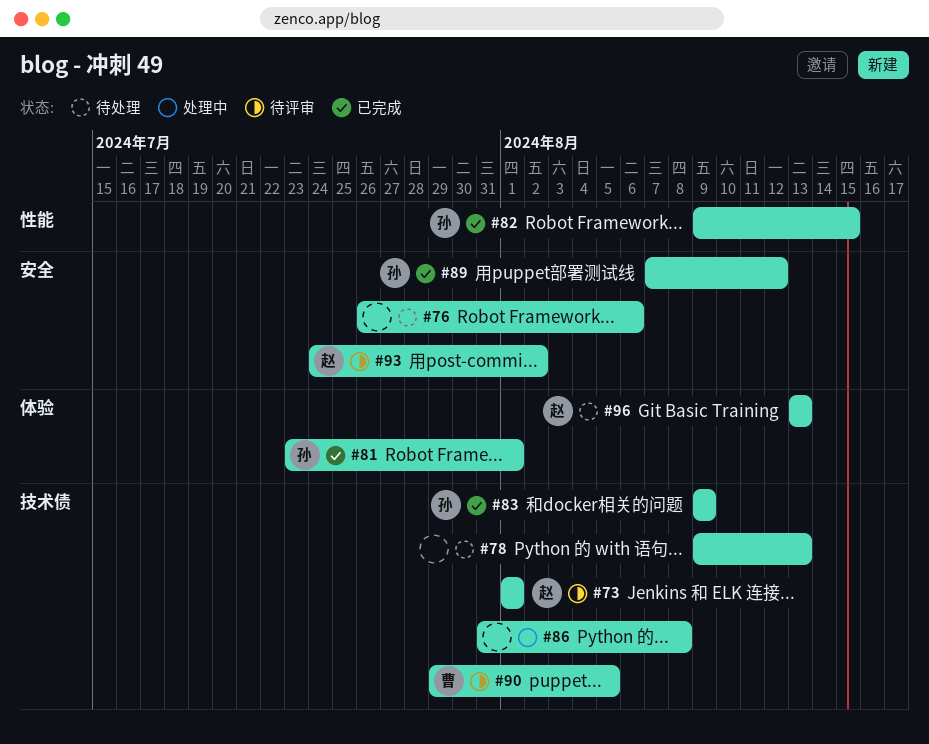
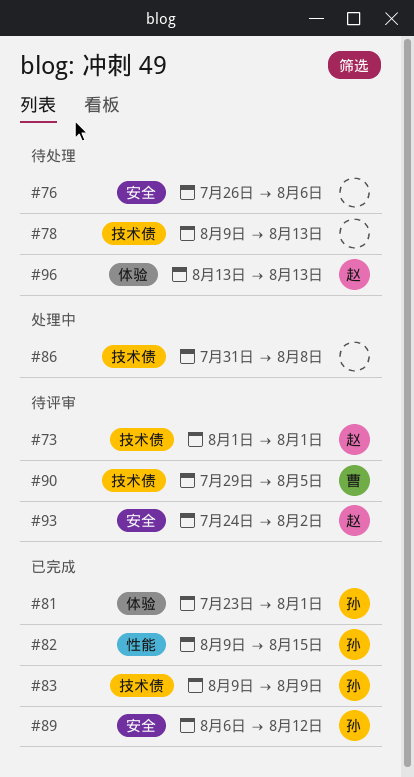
#89, start: Aug 7 -> Aug 6

